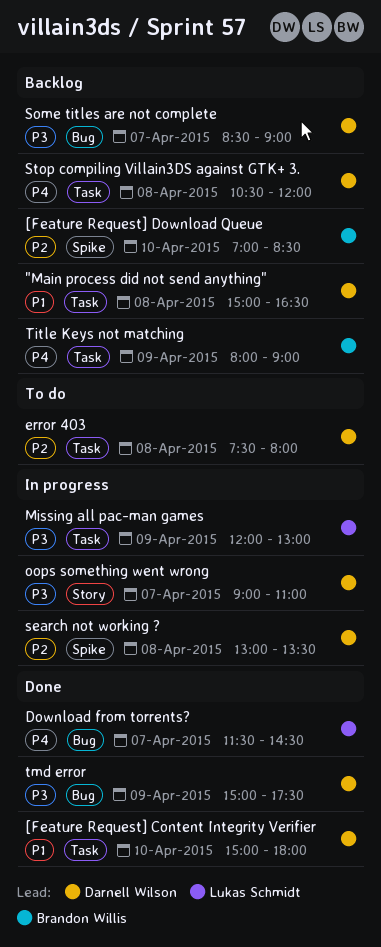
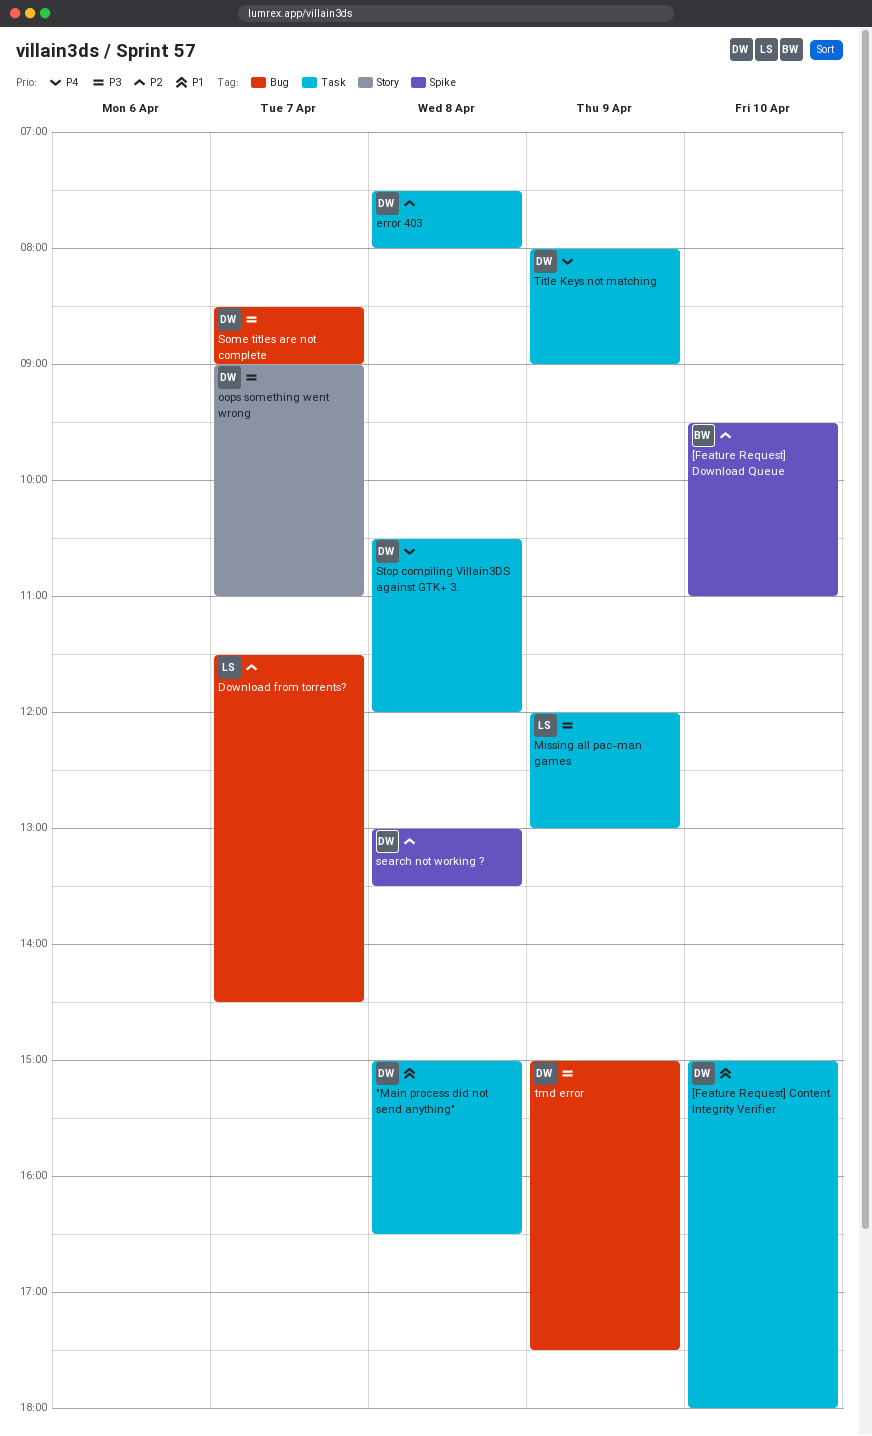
[Feature Request] Download Queue, begins: 07:00 -> 09:30
[Feature Request] Download Queue, ends: 08:30 -> 11:00
Download from torrents?, priority: P4 -> P2
Title Keys not matching, owner: Brandon Willis -> Darnell Wilson

